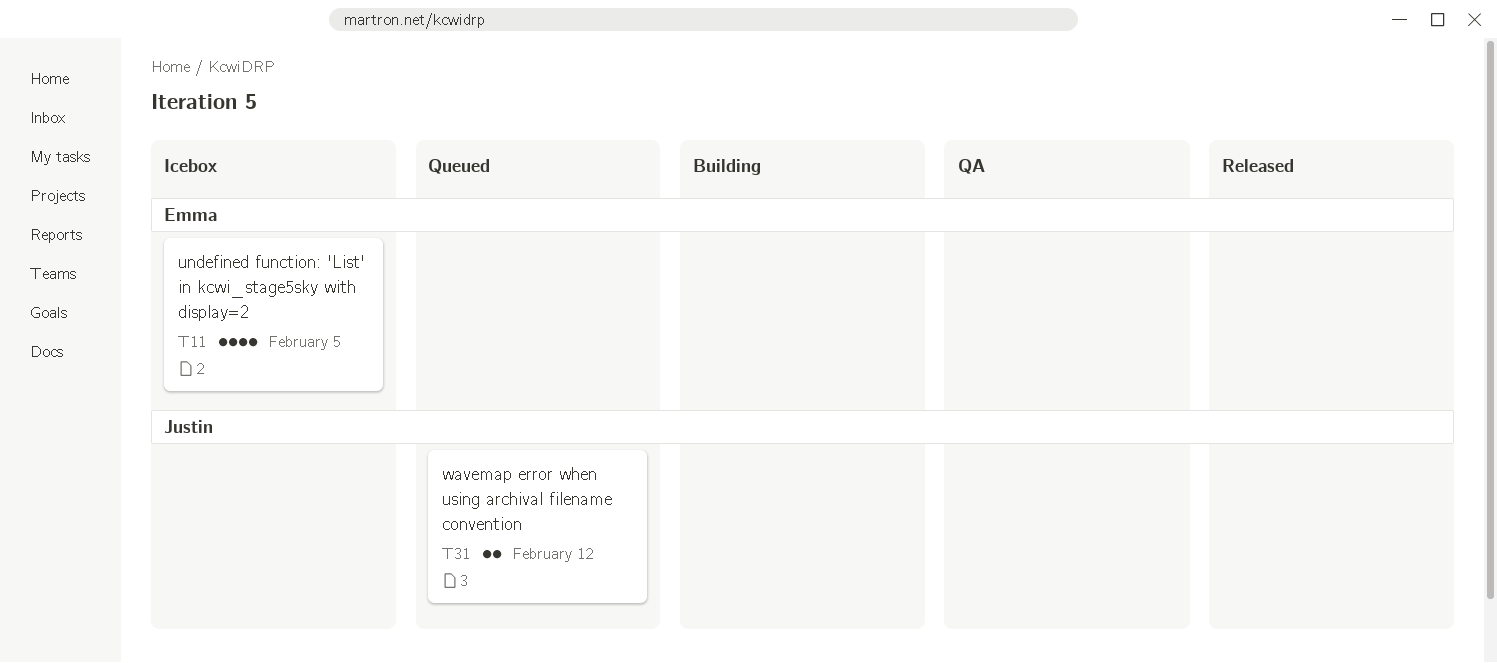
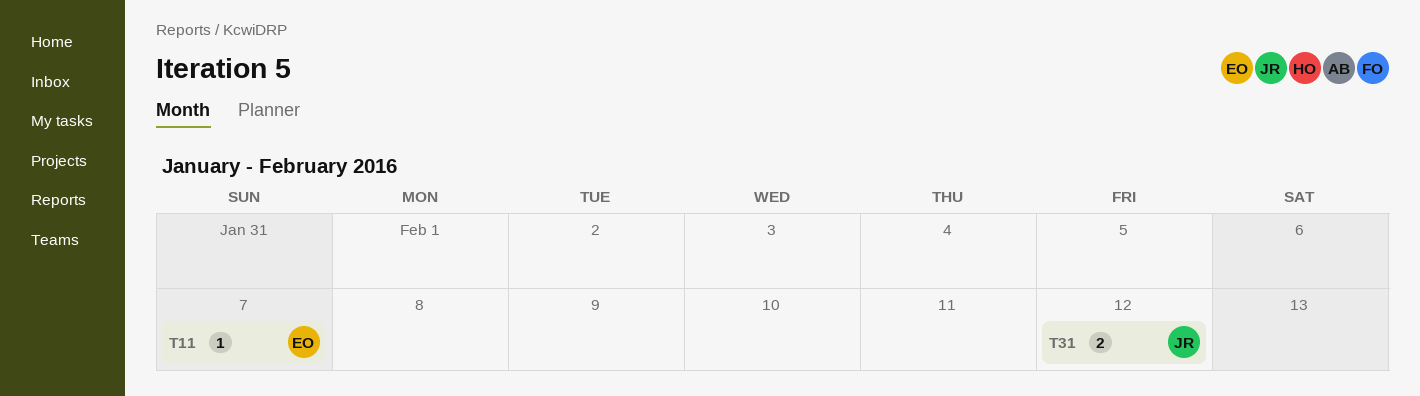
T11, estimate: 4 -> 1
T11, due: Feb 5 -> Feb 7

